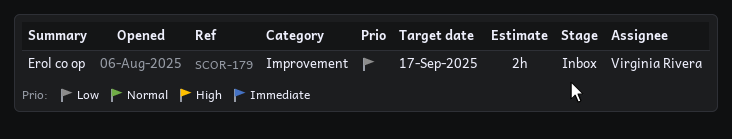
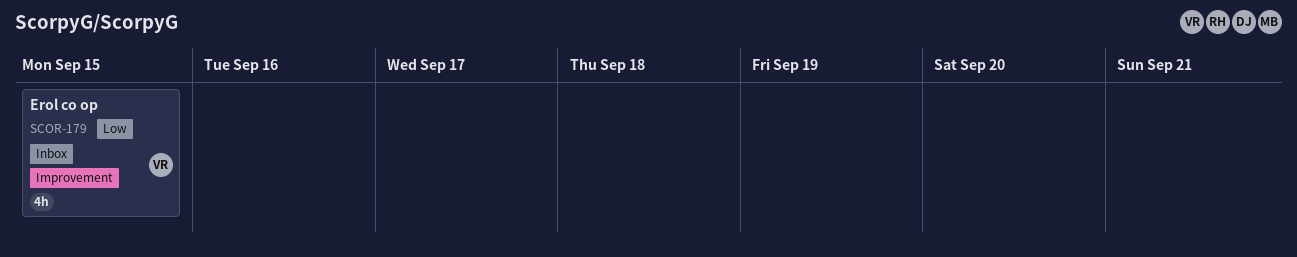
SCOR-179, estimate: 2h -> 4h
SCOR-179, due: Sep 17 -> Sep 15

